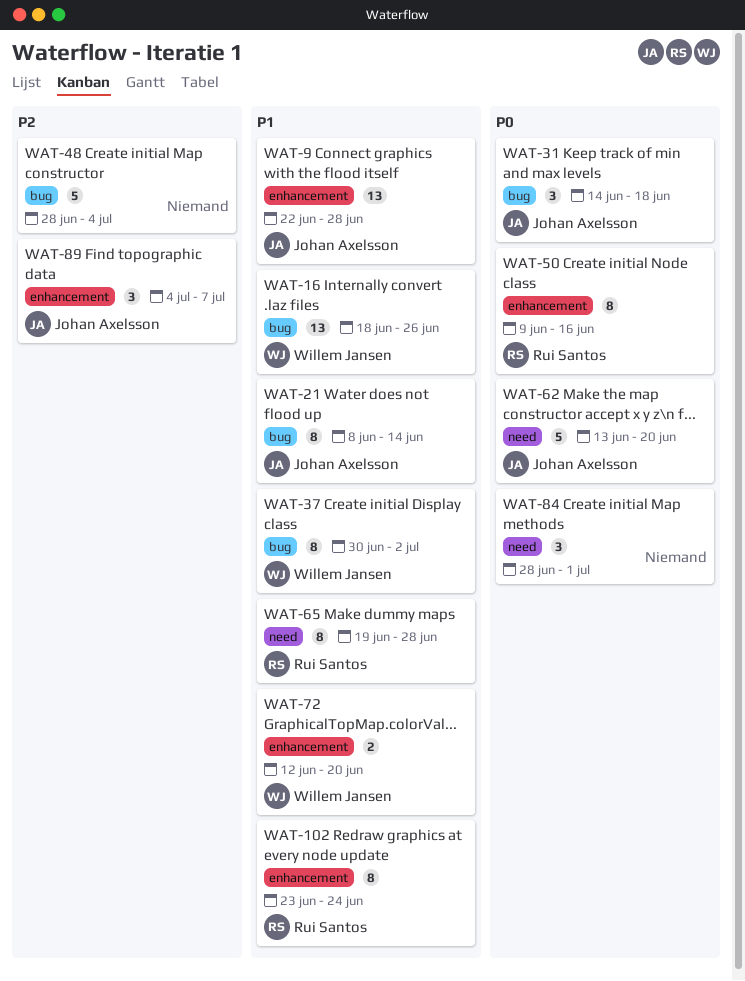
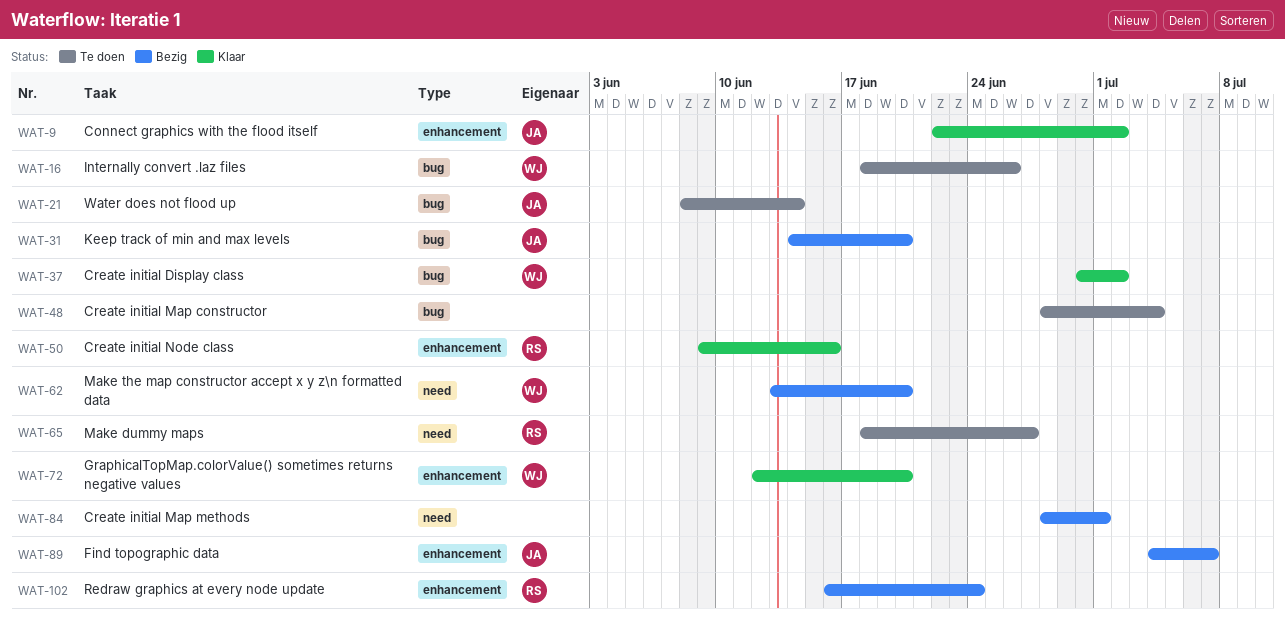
WAT-9, due: Jun 28 -> Jul 2
WAT-31, due: Jun 18 -> Jun 20
WAT-62, owner: Johan Axelsson -> Willem Jansen
WAT-65, start: Jun 19 -> Jun 18
WAT-65, due: Jun 28 -> Jun 27
WAT-102, start: Jun 23 -> Jun 16

